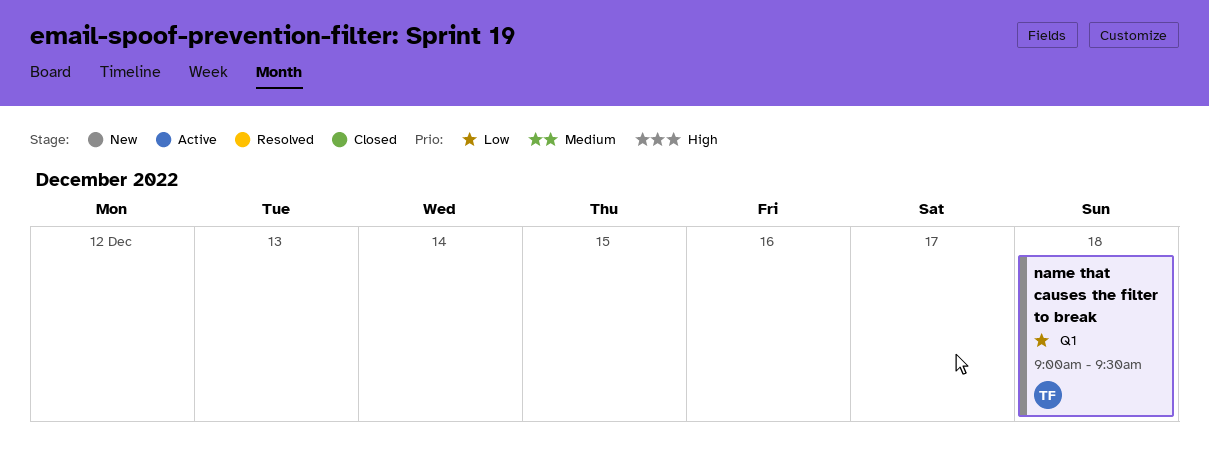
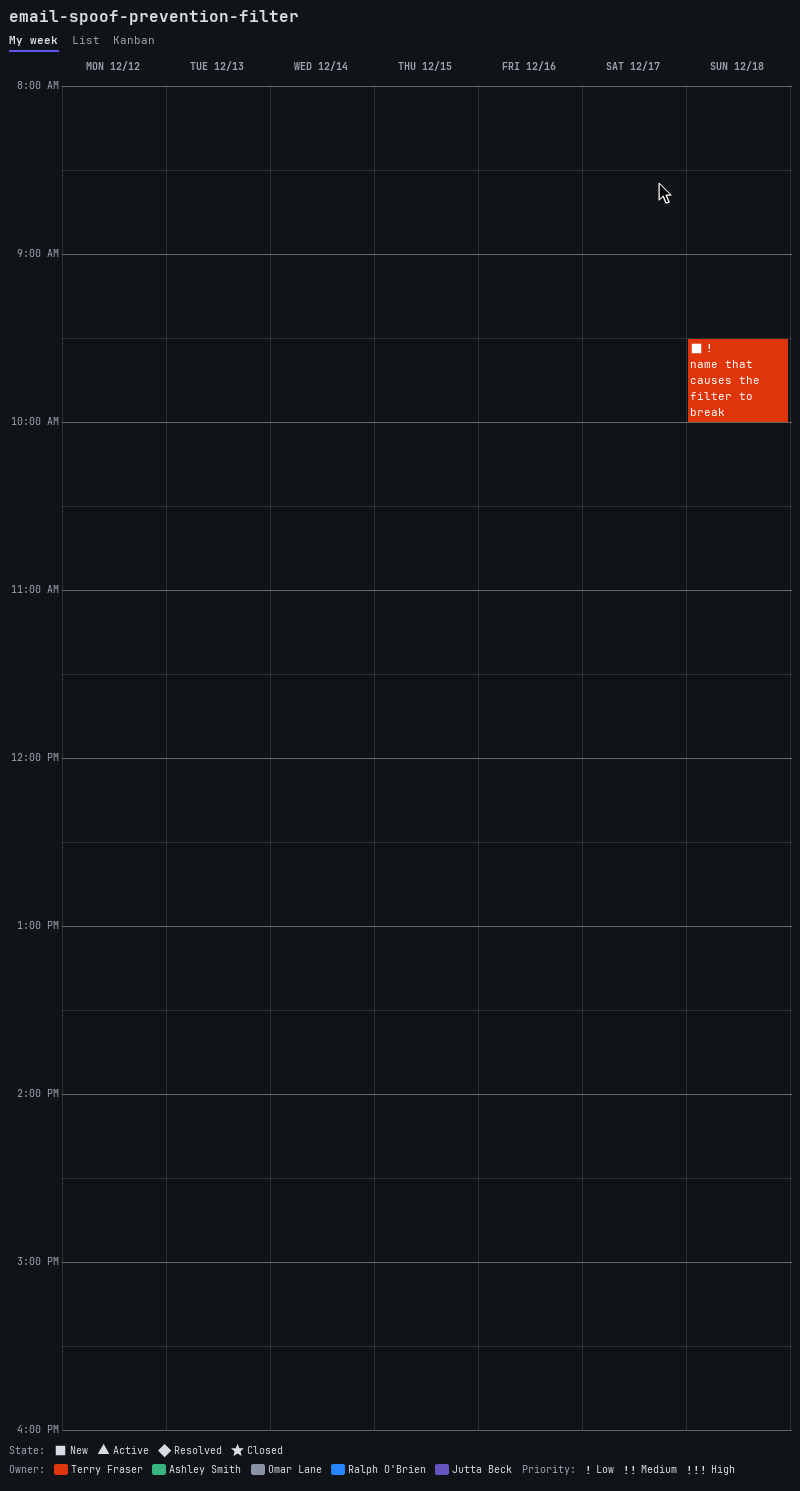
name that causes the filter to break, begins: 09:00 -> 09:30
name that causes the filter to break, ends: 09:30 -> 10:00

